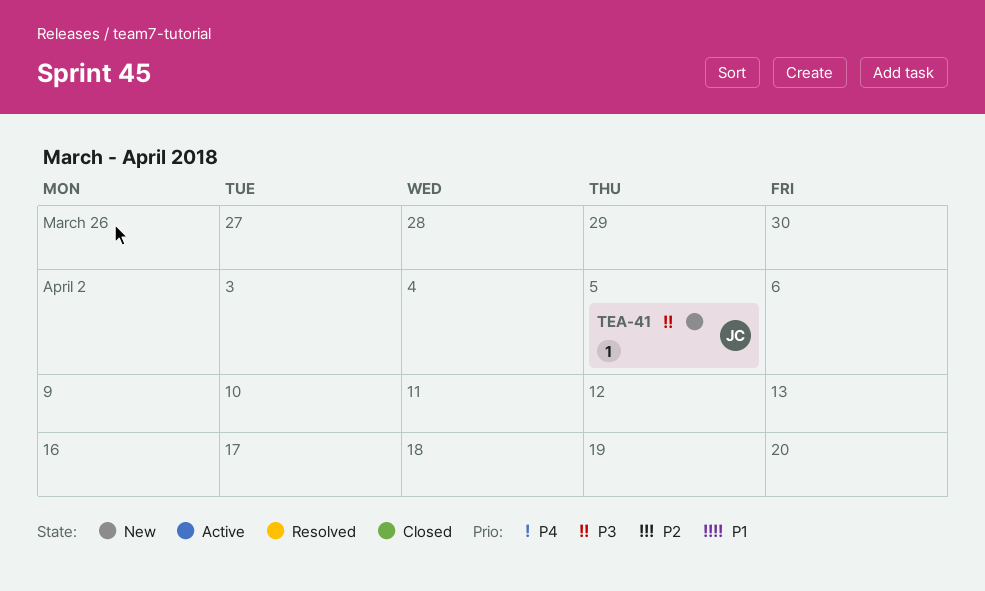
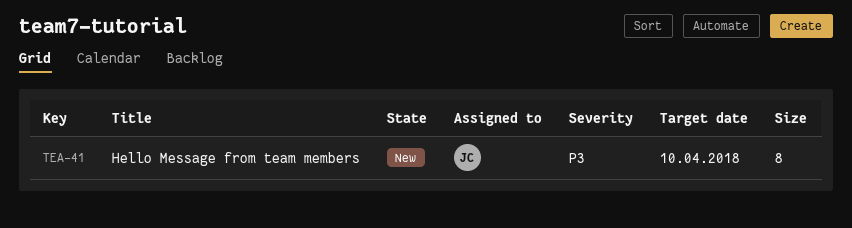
TEA-41, estimate: 1 -> 8
TEA-41, due: Apr 5 -> Apr 10

